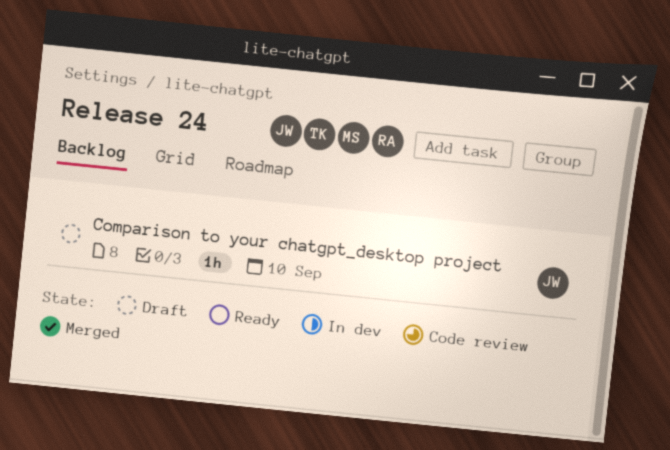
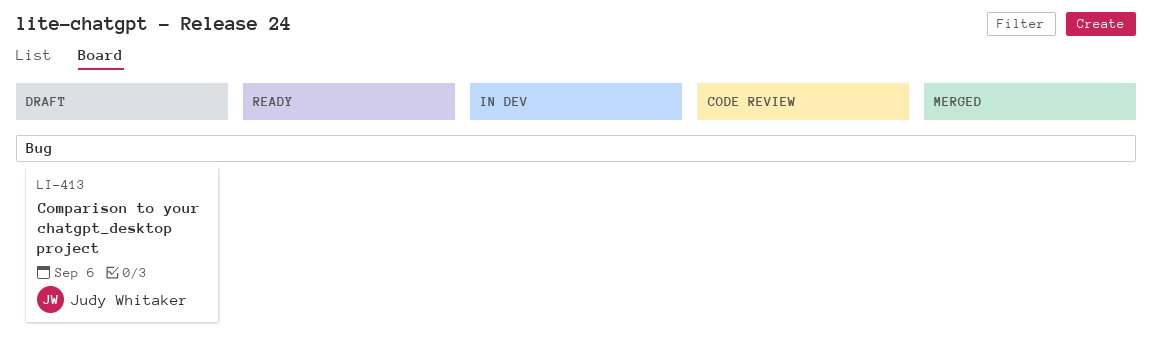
Comparison to your chatgpt_desktop project, due: Sep 10 -> Sep 6

